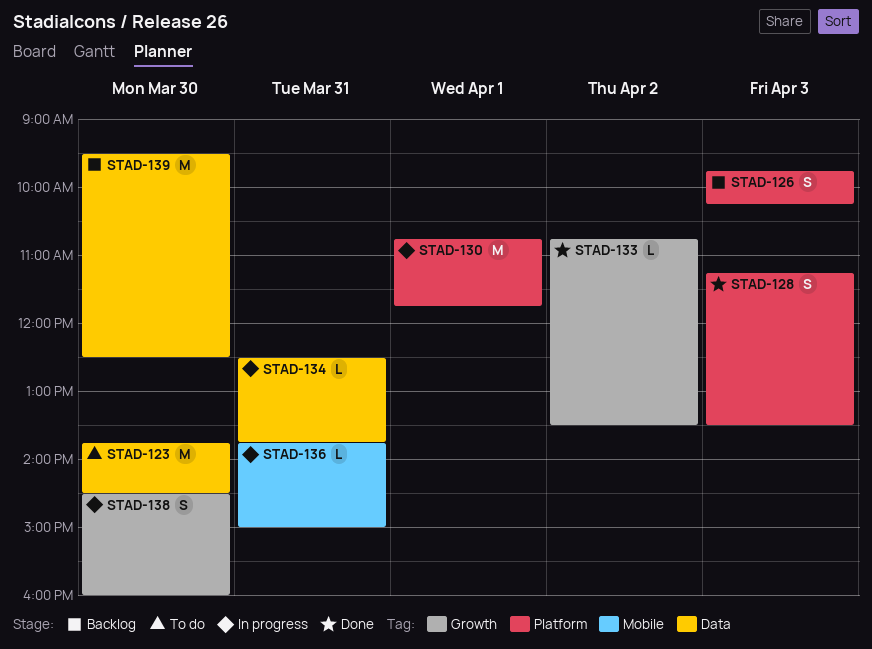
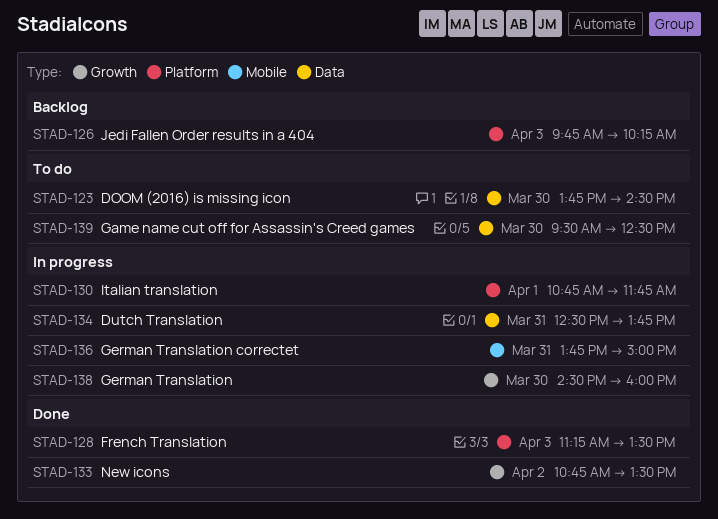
STAD-139, status: Backlog -> To do

